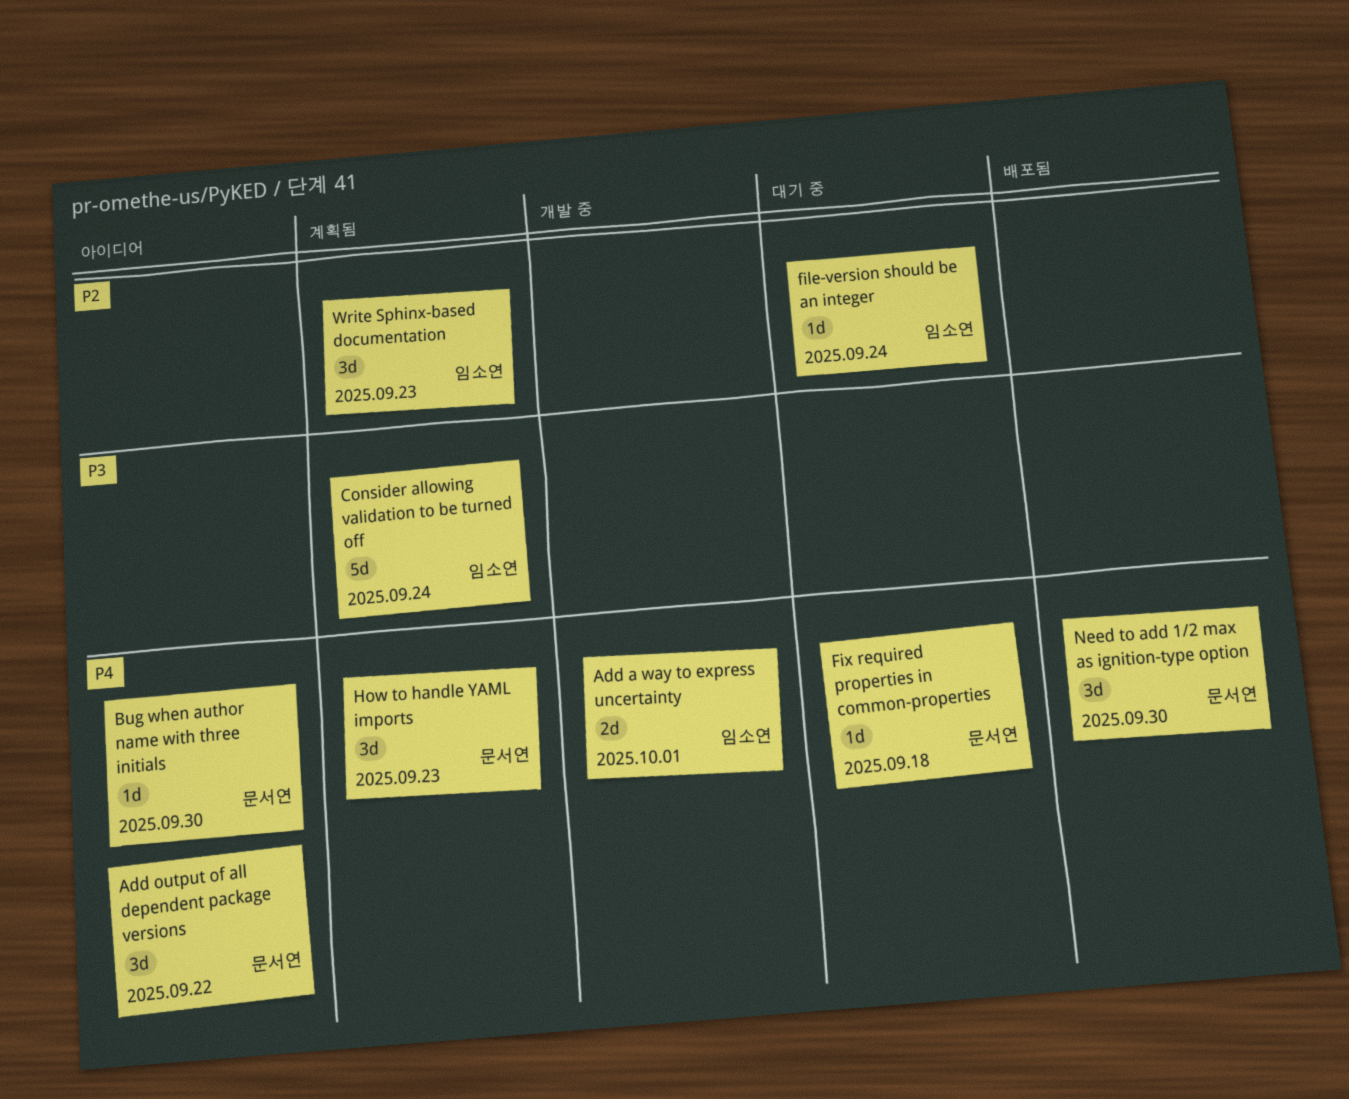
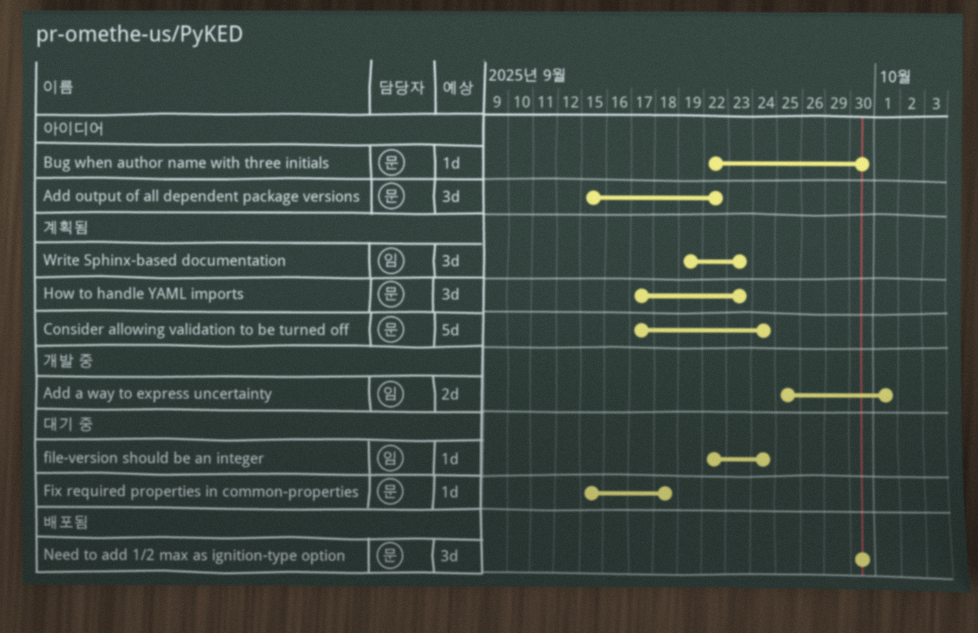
Consider allowing validation to be turned off, owner: 임소연 -> 문서연

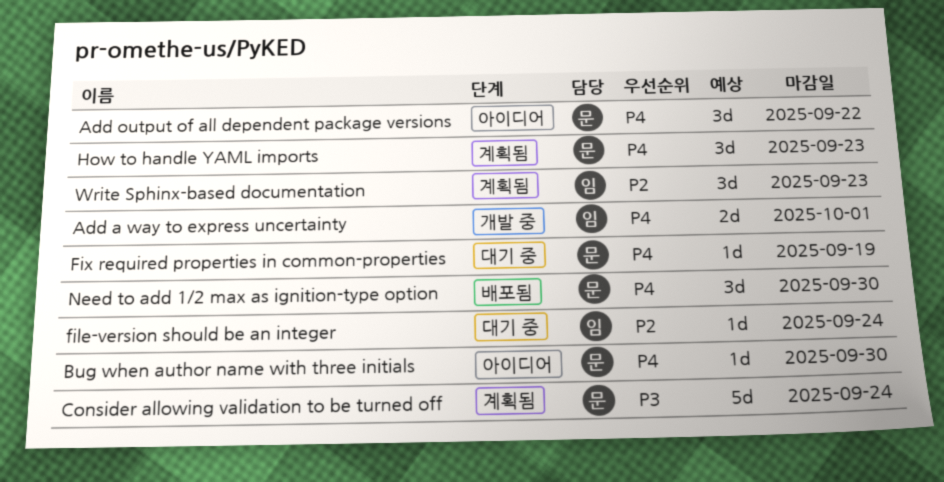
Fix required properties in common-properties, due: Sep 18 -> Sep 19

